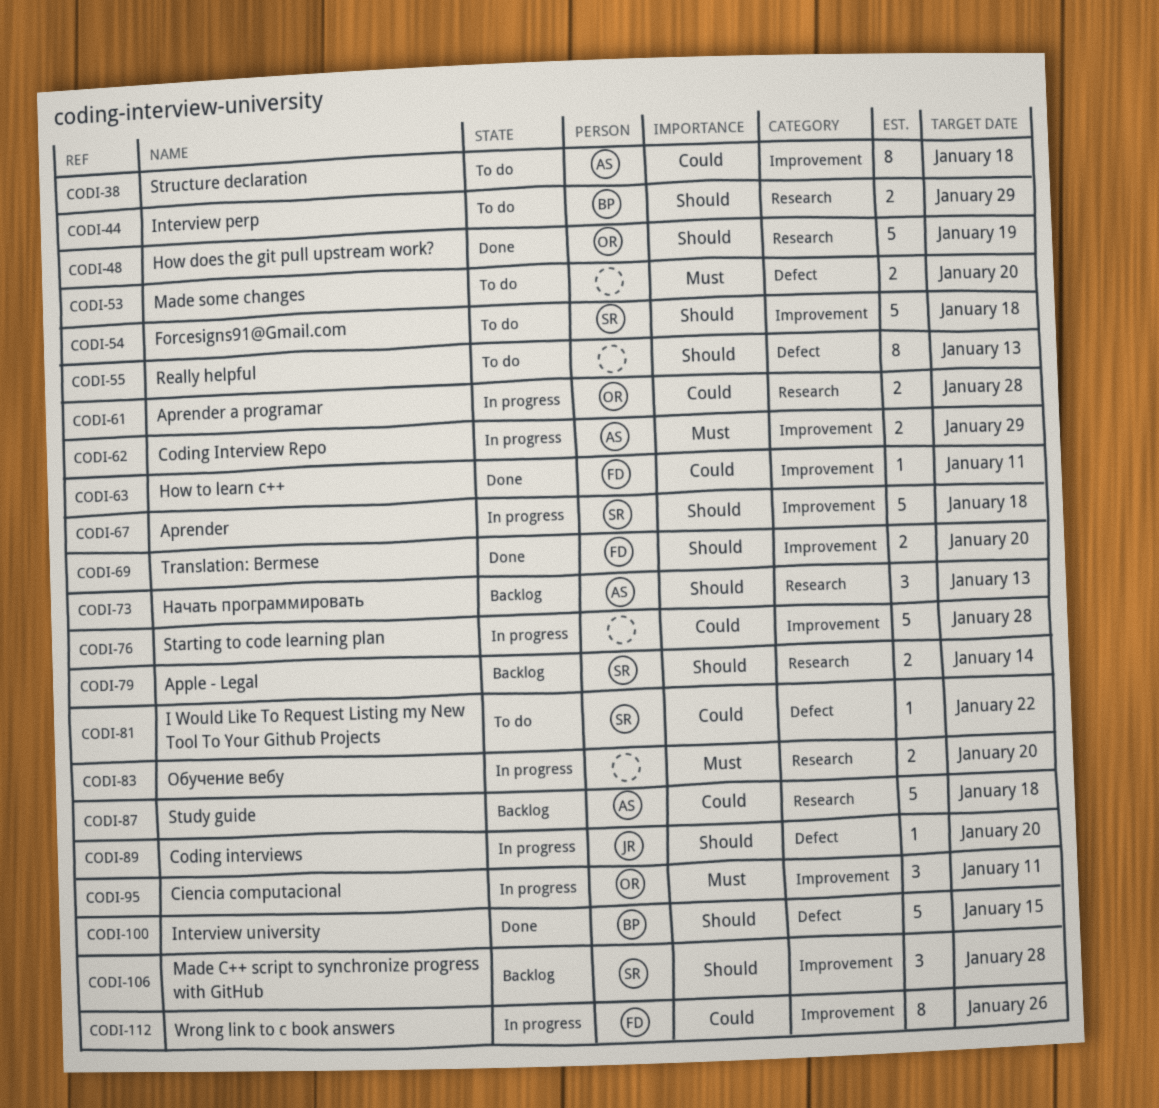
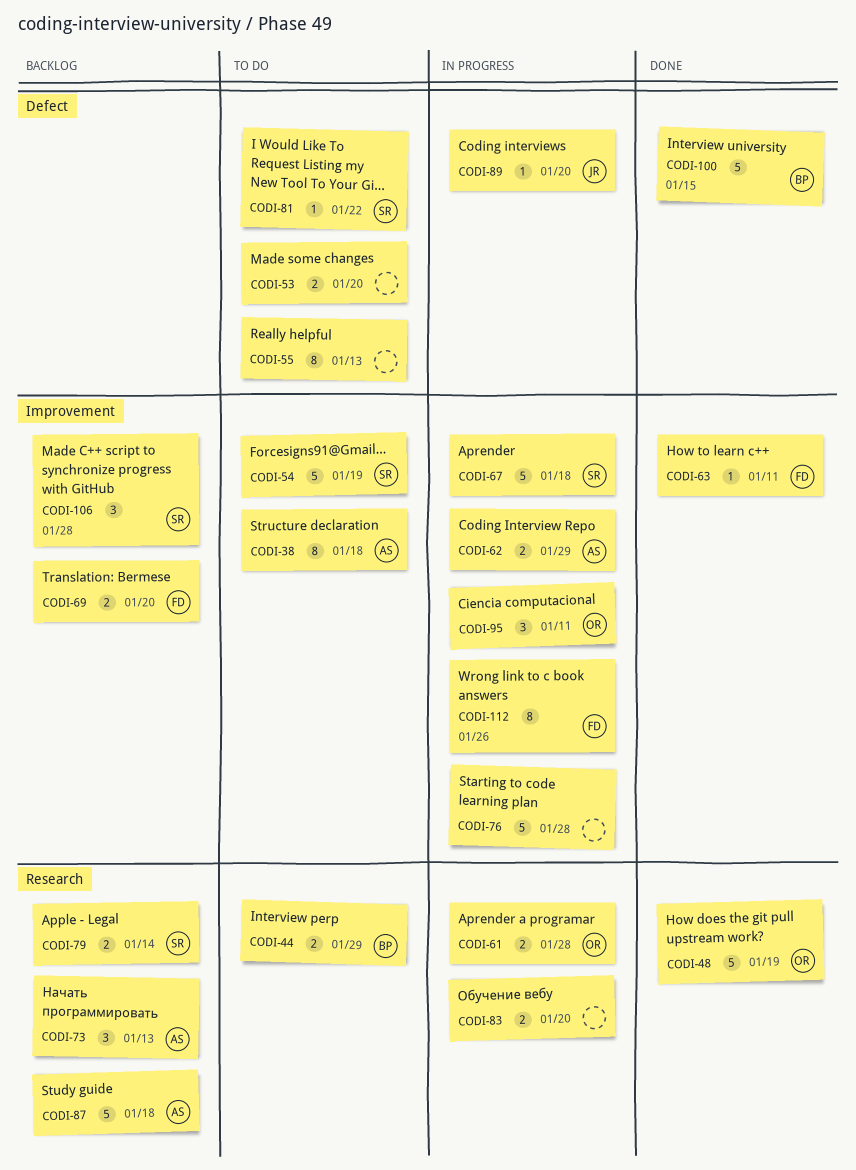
CODI-54, due: Jan 18 -> Jan 19
CODI-69, status: Done -> Backlog

